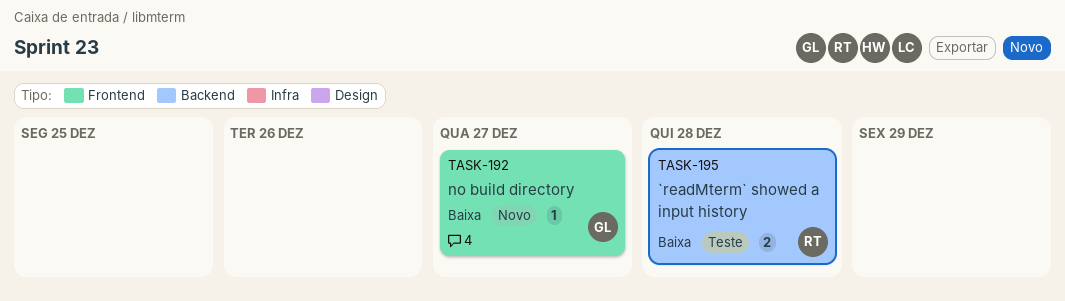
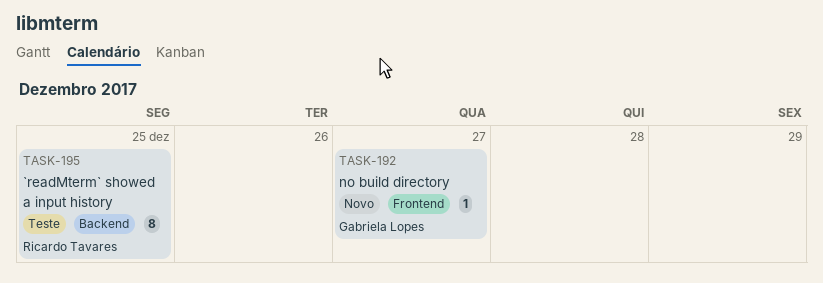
TASK-195, estimate: 2 -> 8
TASK-195, due: Dec 28 -> Dec 25

